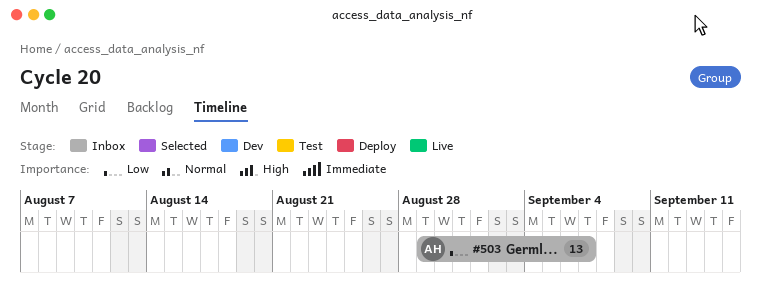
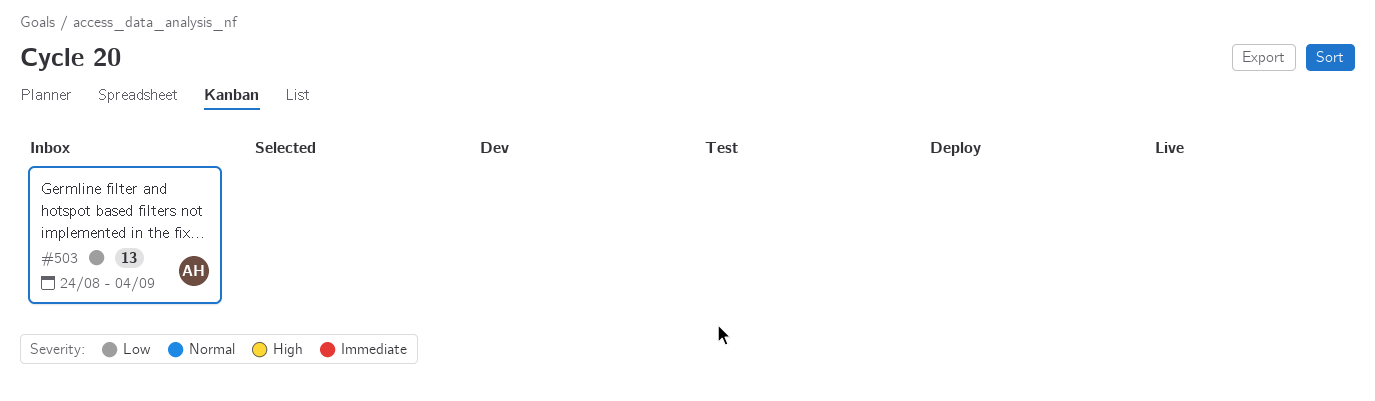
#503, start: Aug 29 -> Aug 24
#503, due: Sep 7 -> Sep 4

